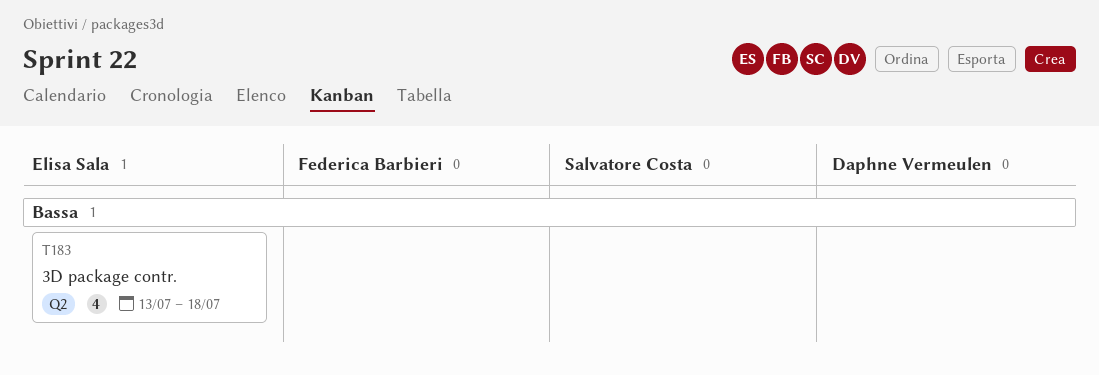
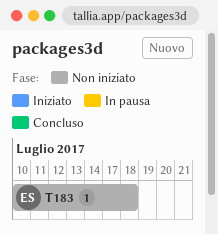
T183, estimate: 4 -> 1
T183, start: Jul 13 -> Jul 10

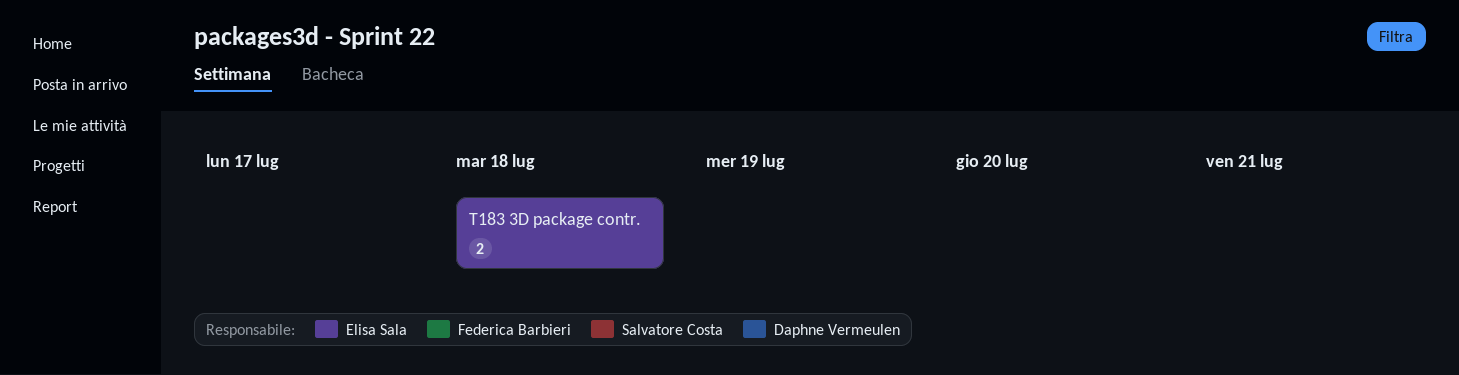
T183, estimate: 1 -> 2

